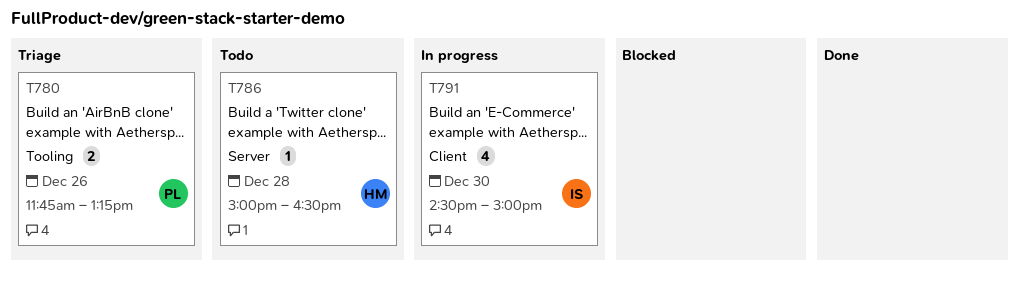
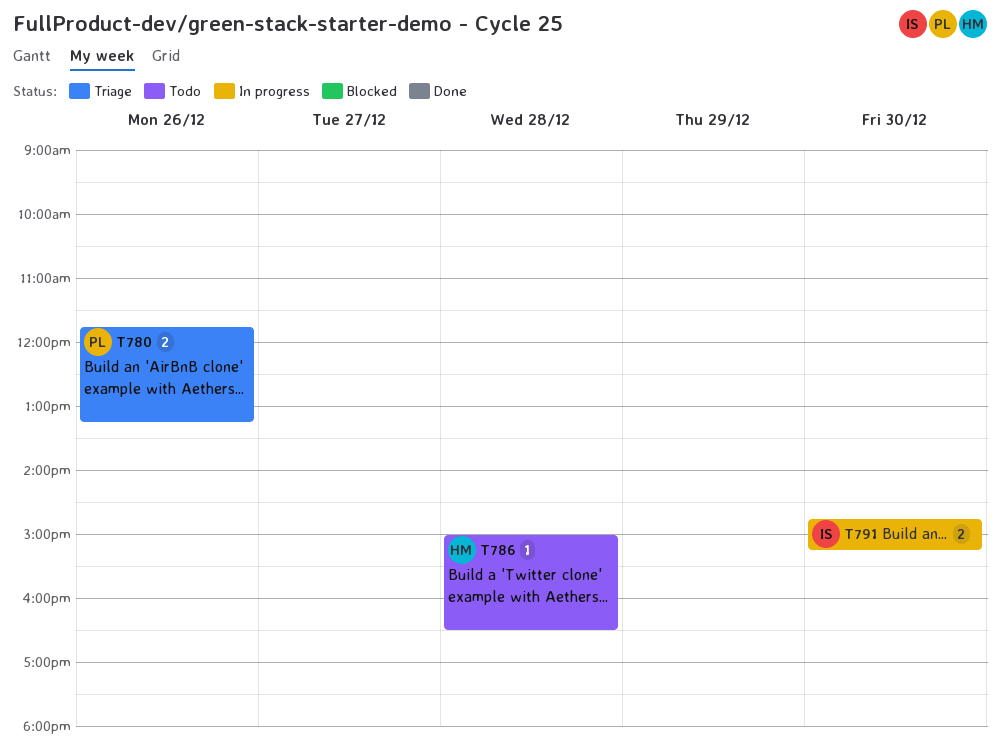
T791, estimate: 4 -> 2
T791, begins: 14:30 -> 14:45
T791, ends: 15:00 -> 15:15

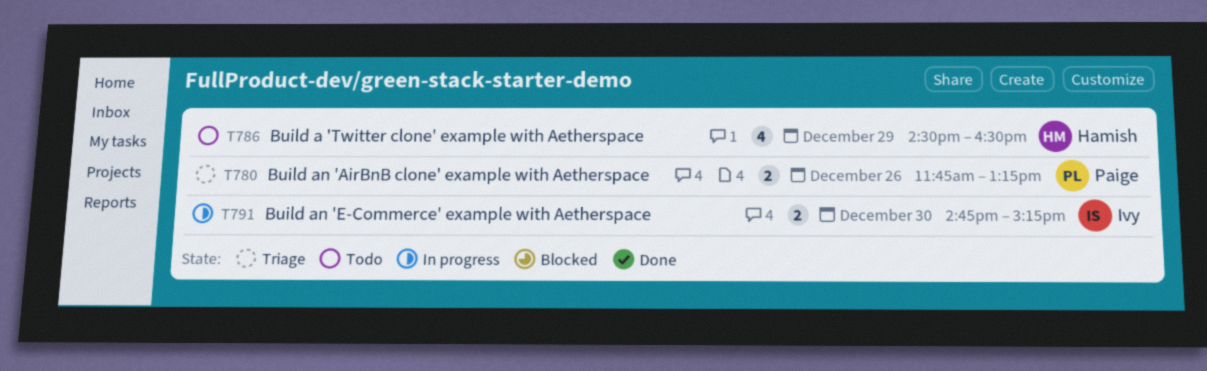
T786, estimate: 1 -> 4
T786, day: Dec 28 -> Dec 29
T786, begins: 15:00 -> 14:30

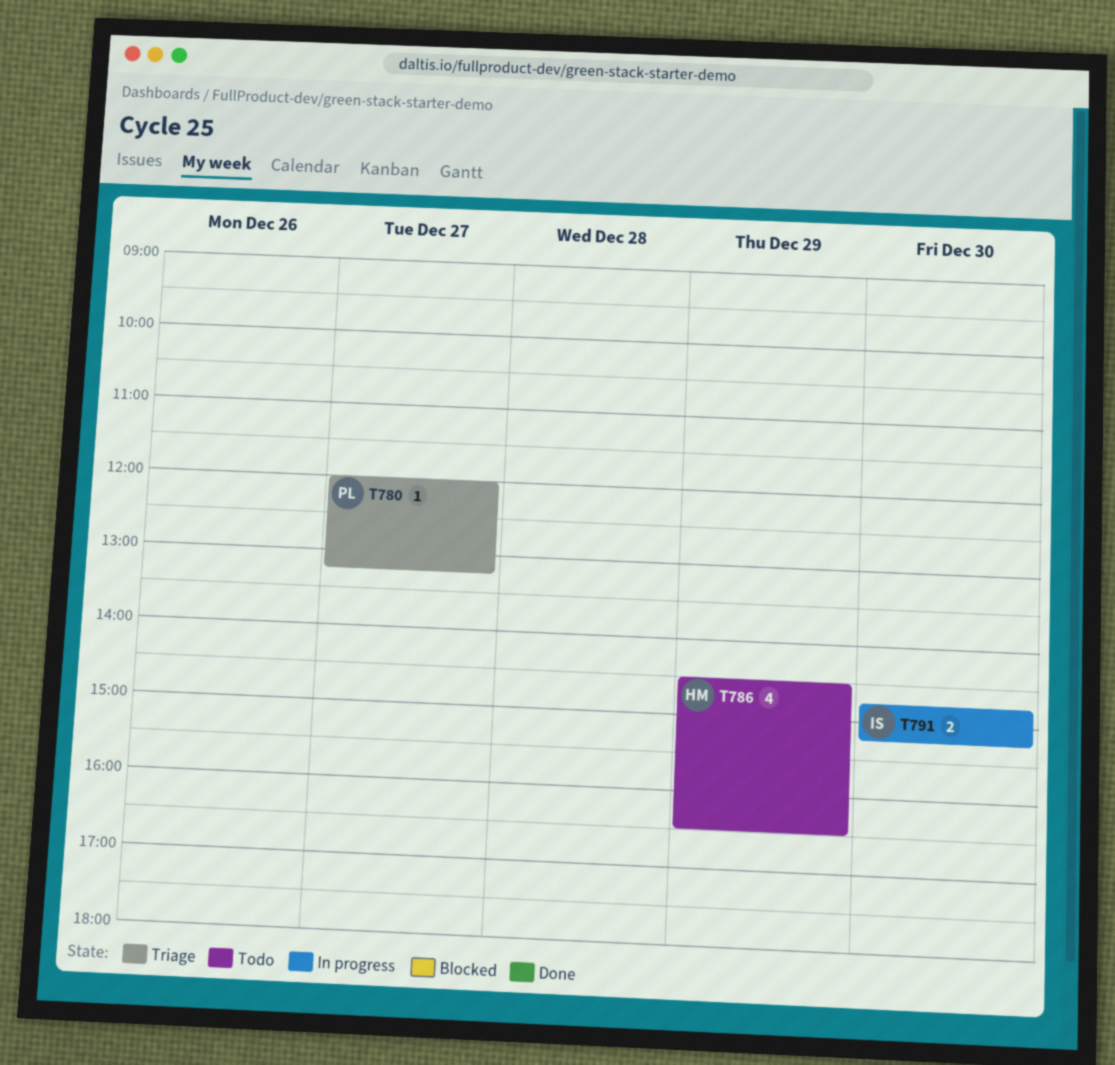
T780, estimate: 2 -> 1
T780, day: Dec 26 -> Dec 27
T780, begins: 11:45 -> 12:00

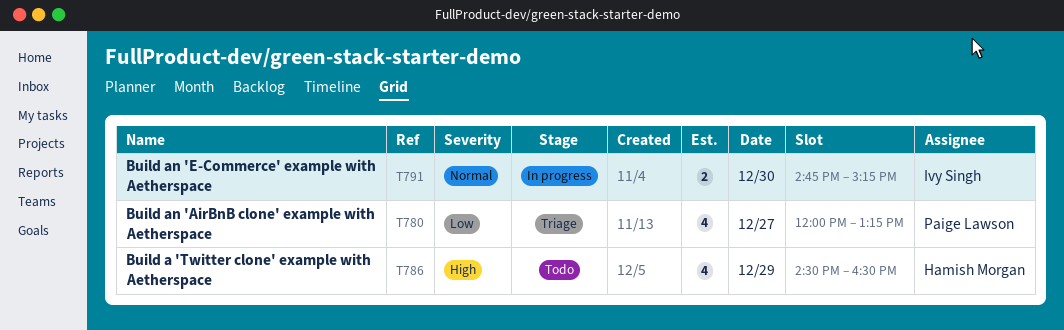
T780, estimate: 1 -> 4

